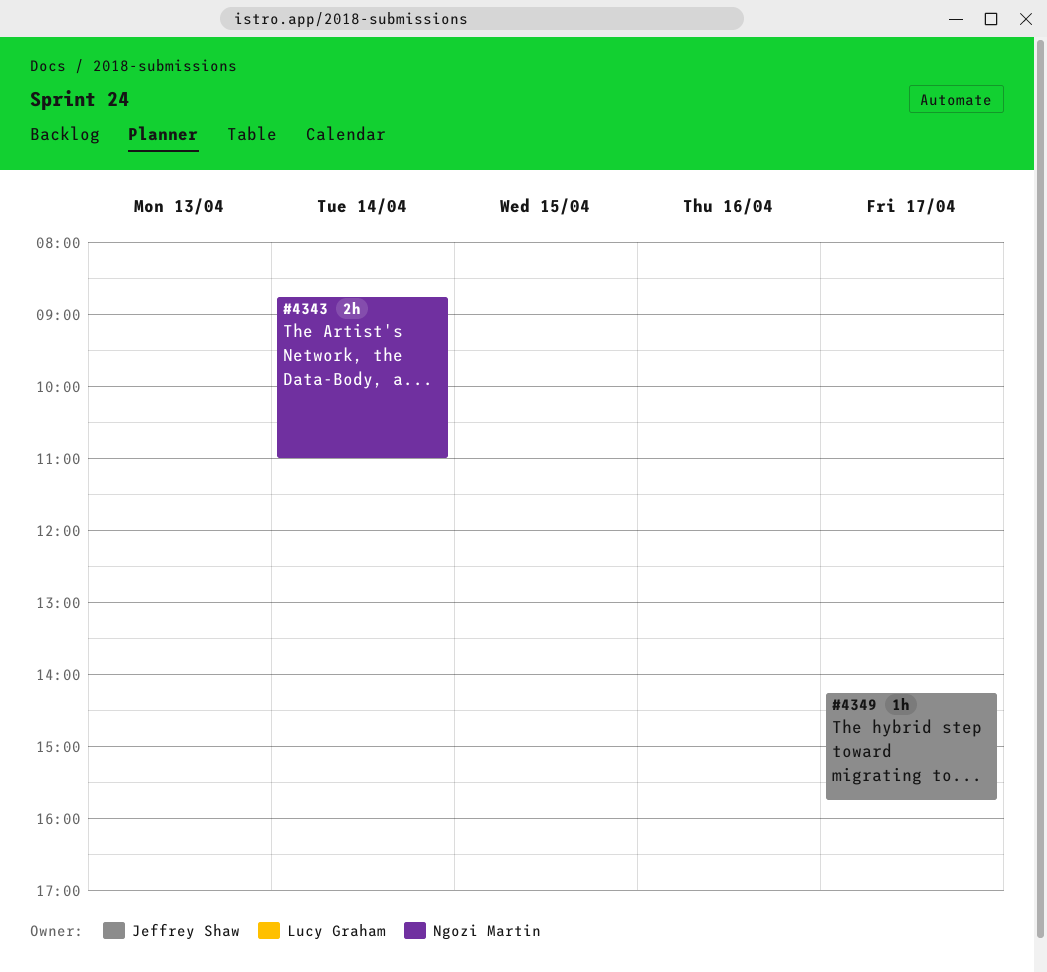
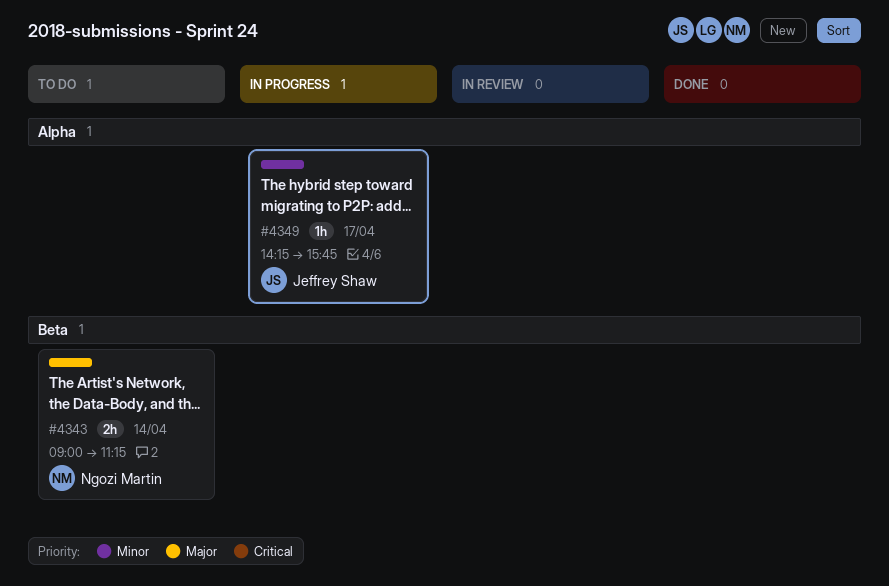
#4343, begins: 08:45 -> 09:00
#4343, ends: 11:00 -> 11:15

